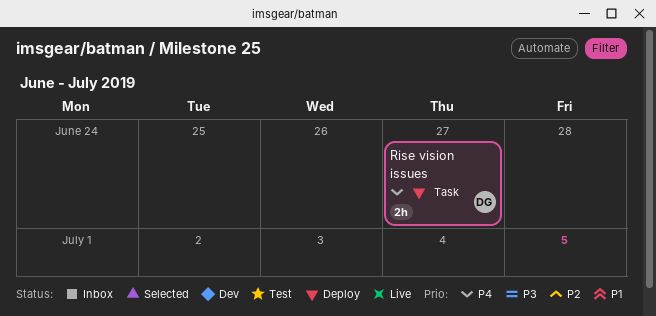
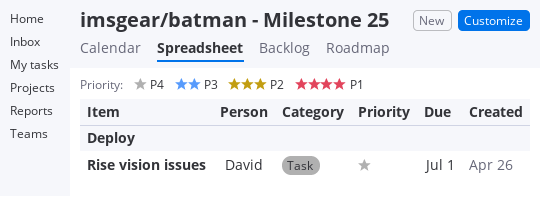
Rise vision issues, due: Jun 27 -> Jul 1

